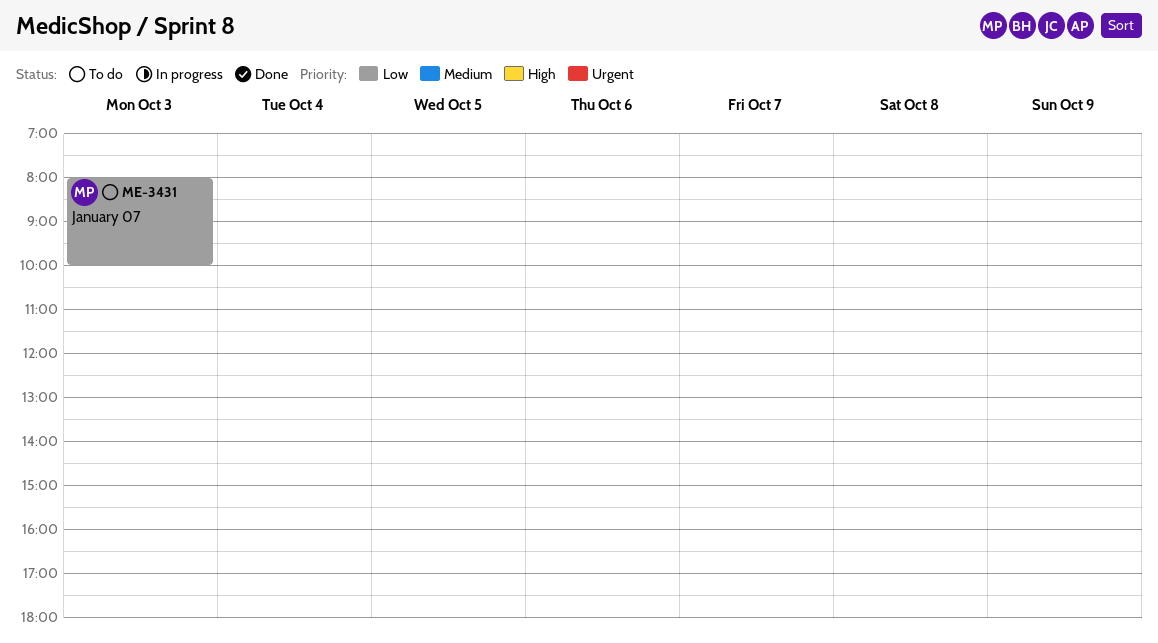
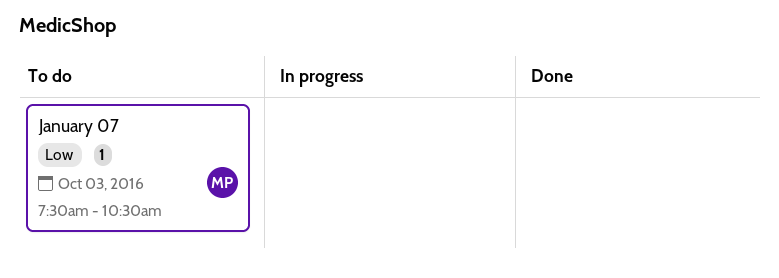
January 07, begins: 08:00 -> 07:30
January 07, ends: 10:00 -> 10:30

